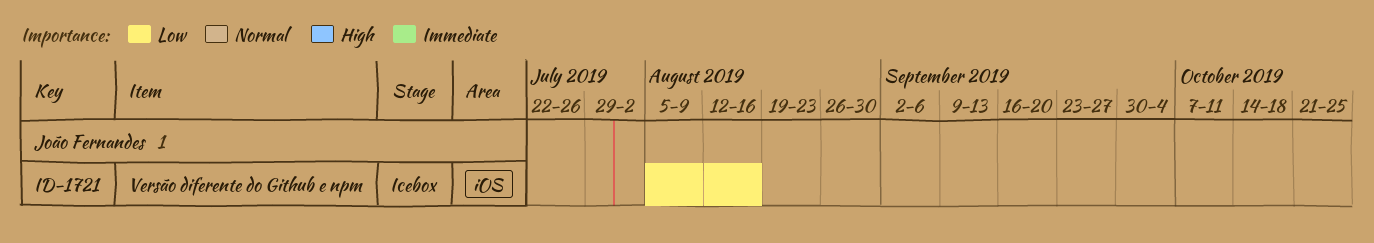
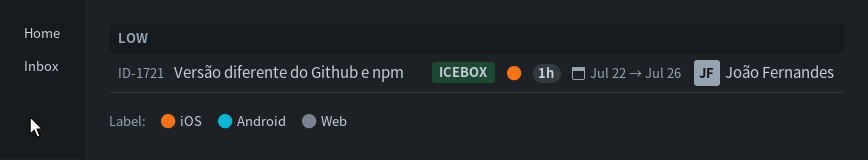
ID-1721, start: Aug 5 -> Jul 22
ID-1721, due: Aug 16 -> Jul 26

